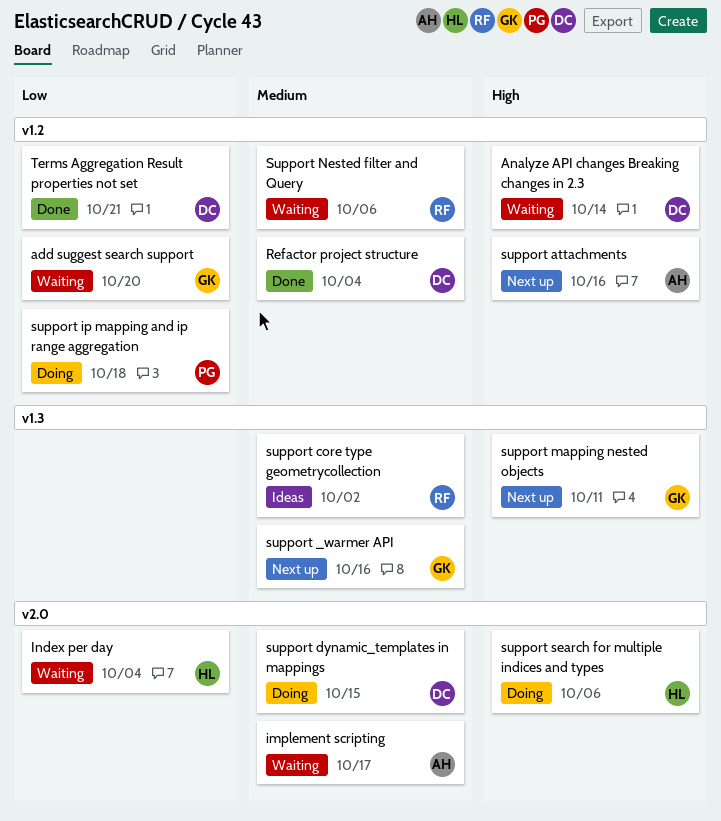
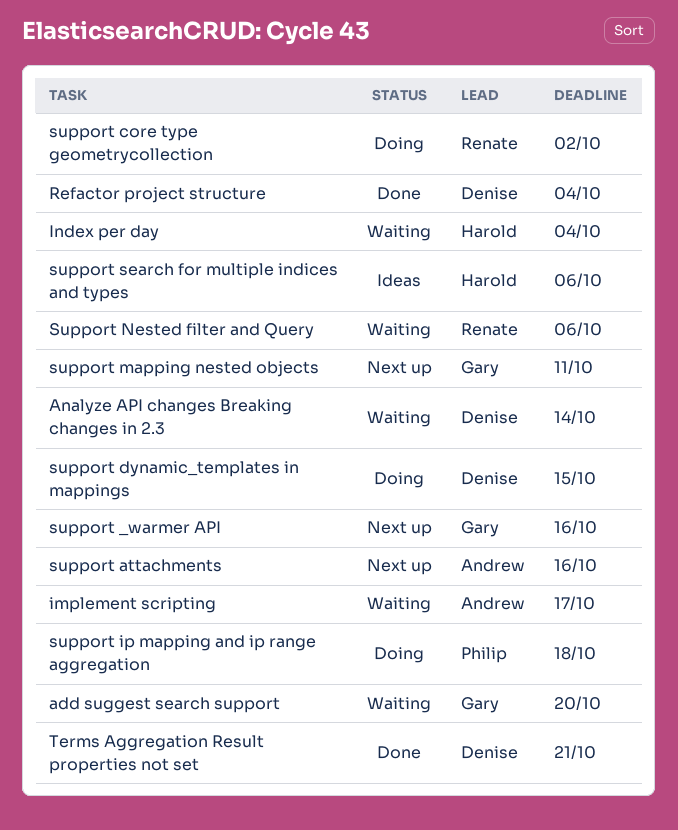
support core type geometrycollection, status: Ideas -> Doing
support search for multiple indices and types, status: Doing -> Ideas

